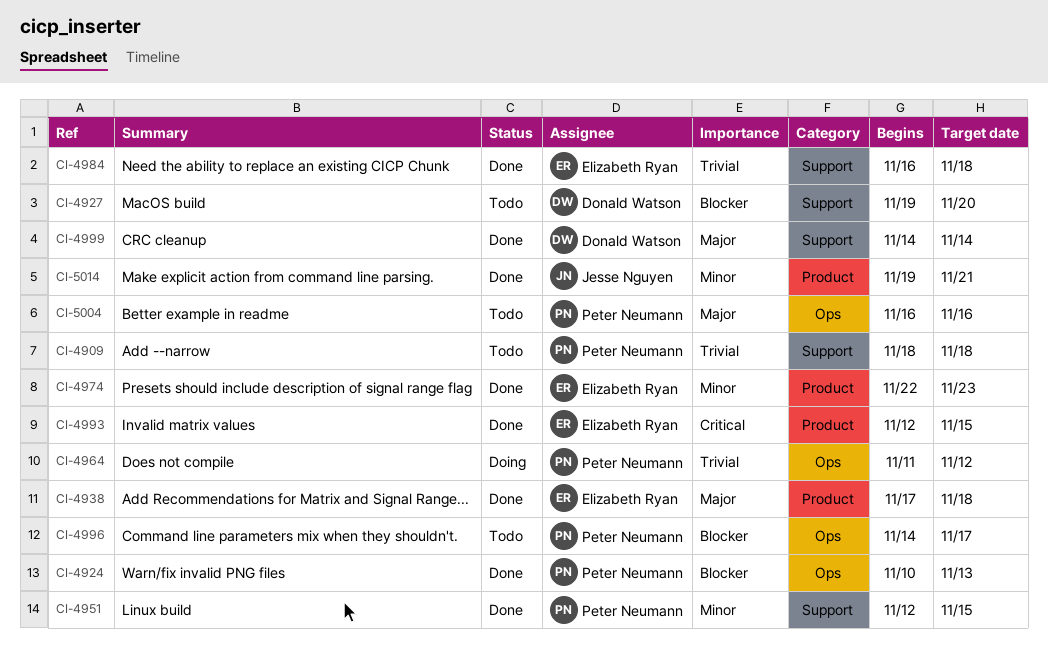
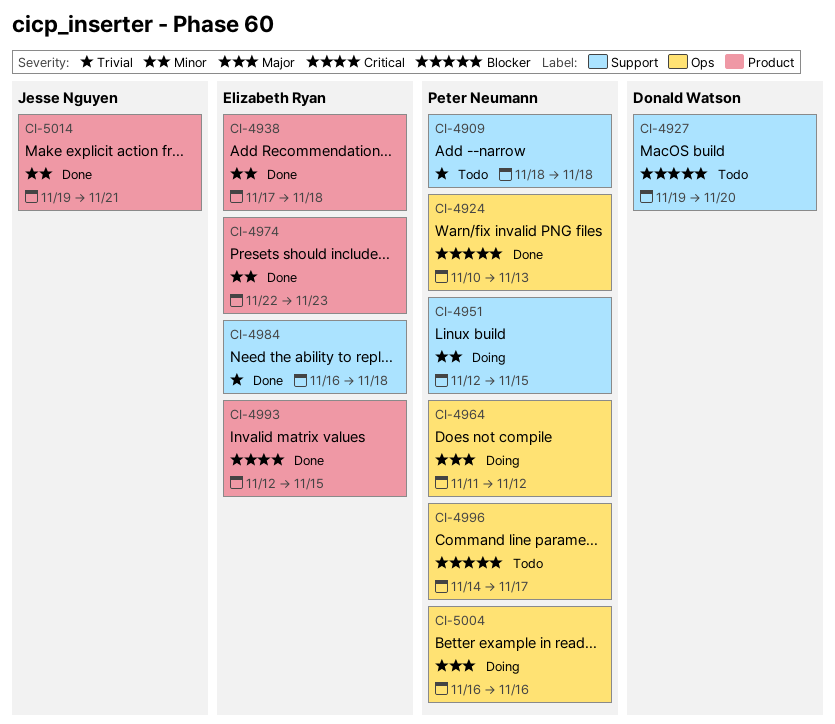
CI-4938, priority: Major -> Minor
CI-4951, status: Done -> Doing
CI-4964, priority: Trivial -> Major
CI-4999: present -> none
CI-5004, status: Todo -> Doing

